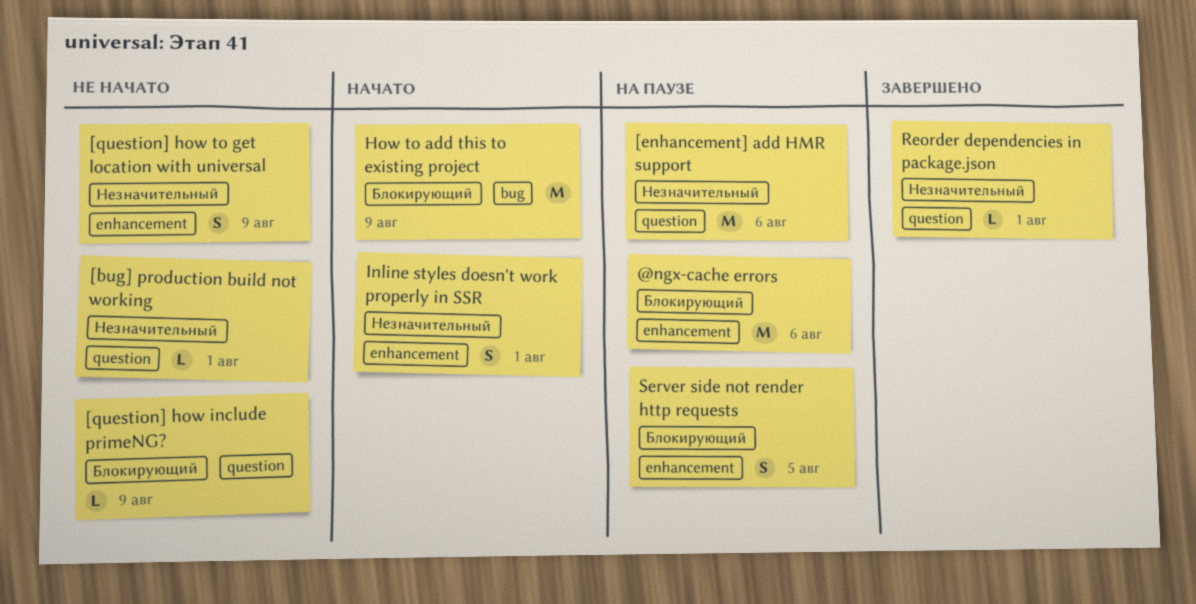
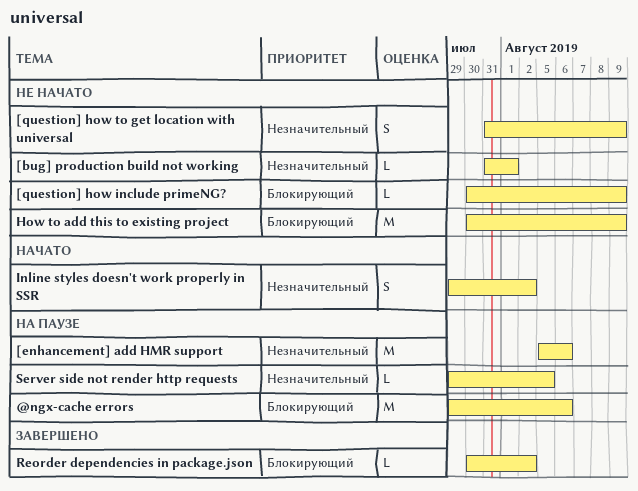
How to add this to existing project, status: Начато -> Не начато
Inline styles doesn't work properly in SSR, due: Aug 1 -> Aug 2
Reorder dependencies in package.json, priority: Незначительный -> Блокирующий
Reorder dependencies in package.json, due: Aug 1 -> Aug 2
Server side not render http requests, priority: Блокирующий -> Незначительный
Server side not render http requests, estimate: S -> L

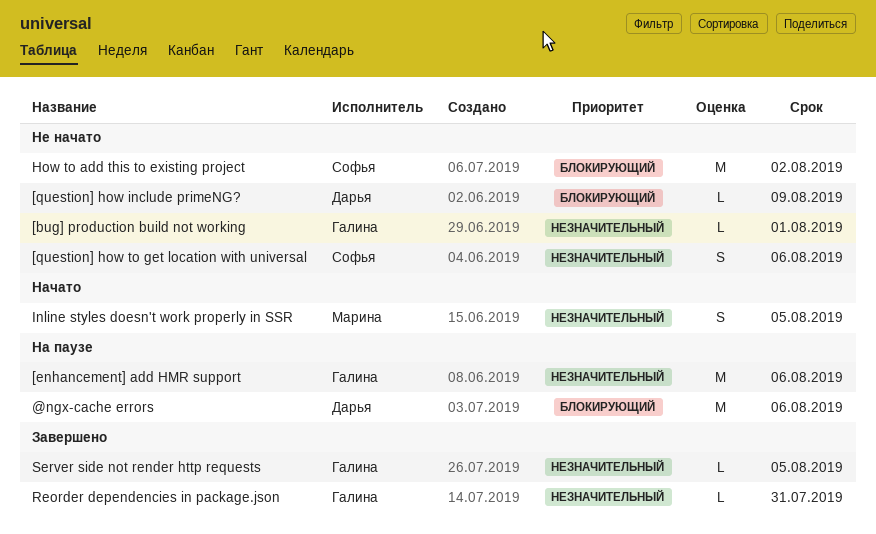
[question] how to get location with universal, due: Aug 9 -> Aug 6
How to add this to existing project, due: Aug 9 -> Aug 2
Inline styles doesn't work properly in SSR, due: Aug 2 -> Aug 5
Reorder dependencies in package.json, priority: Блокирующий -> Незначительный
Reorder dependencies in package.json, due: Aug 2 -> Jul 31
Server side not render http requests, status: На паузе -> Завершено

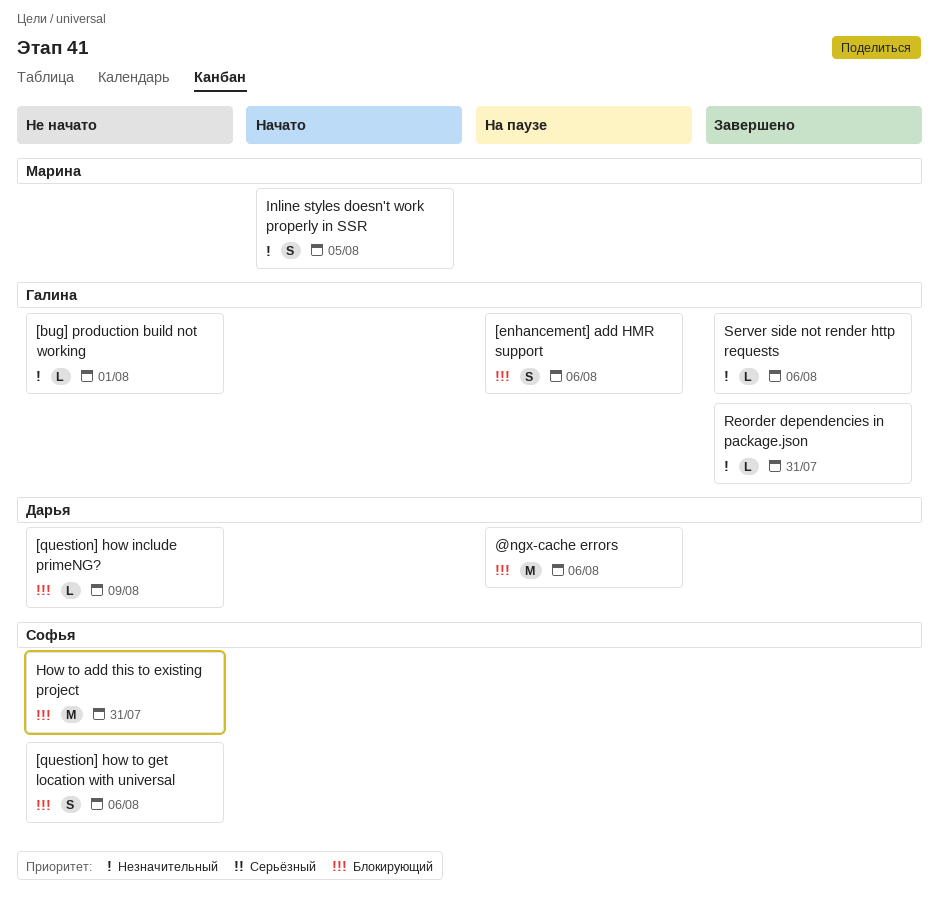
[enhancement] add HMR support, priority: Незначительный -> Блокирующий
[enhancement] add HMR support, estimate: M -> S
[question] how to get location with universal, priority: Незначительный -> Блокирующий
How to add this to existing project, due: Aug 2 -> Jul 31
Server side not render http requests, due: Aug 5 -> Aug 6

